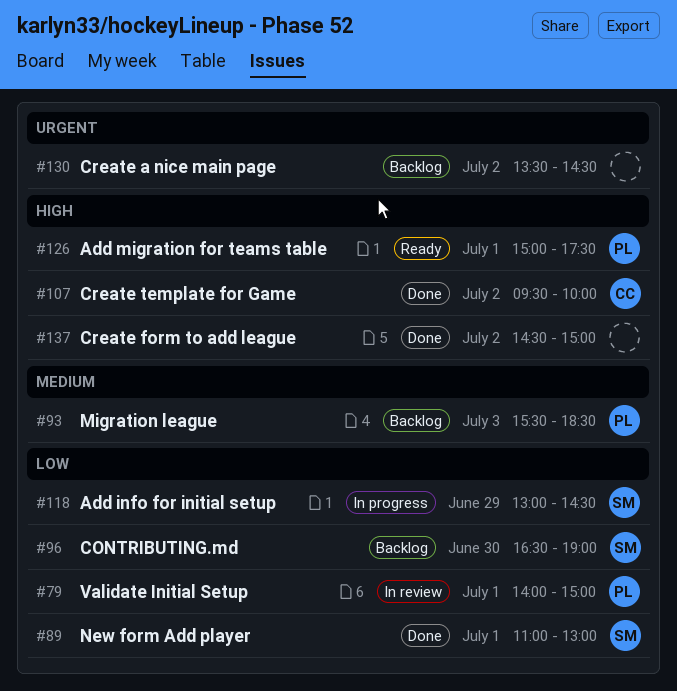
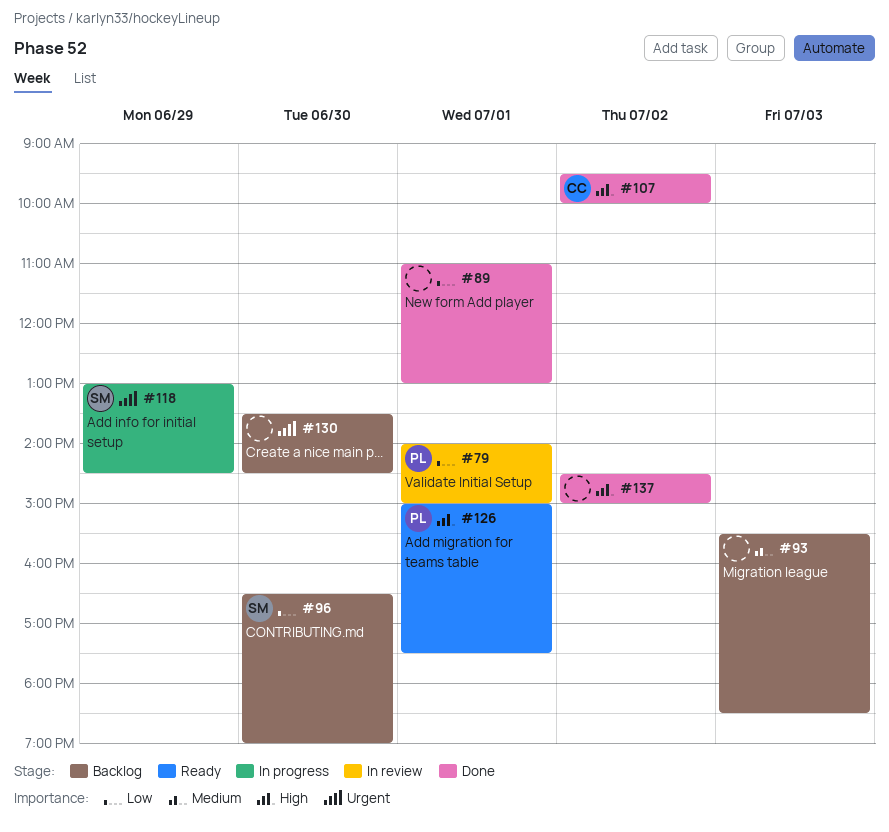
#89, owner: SM -> none
#93, owner: PL -> none
#118, priority: Low -> Urgent
#130, day: Jul 2 -> Jun 30

